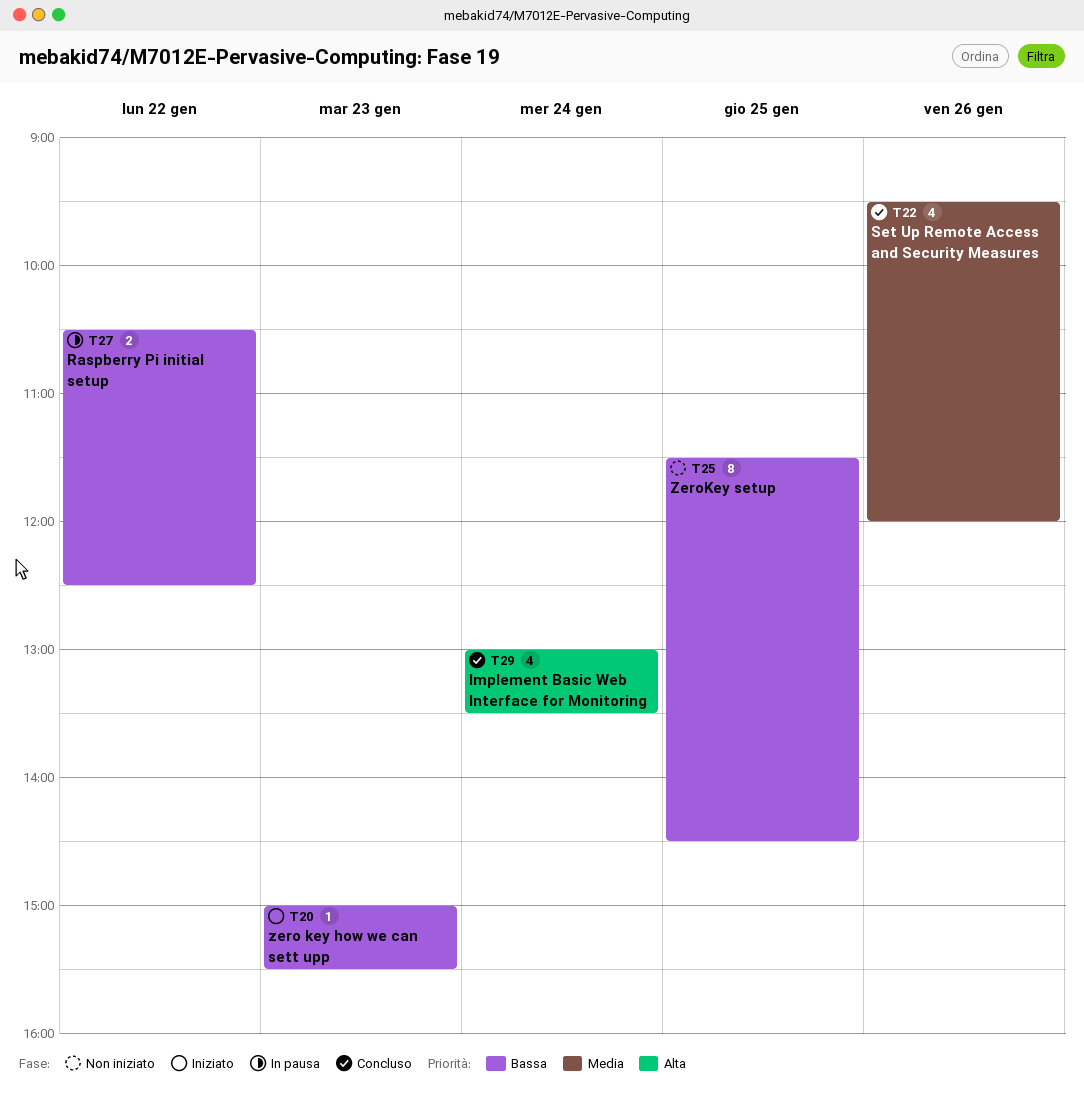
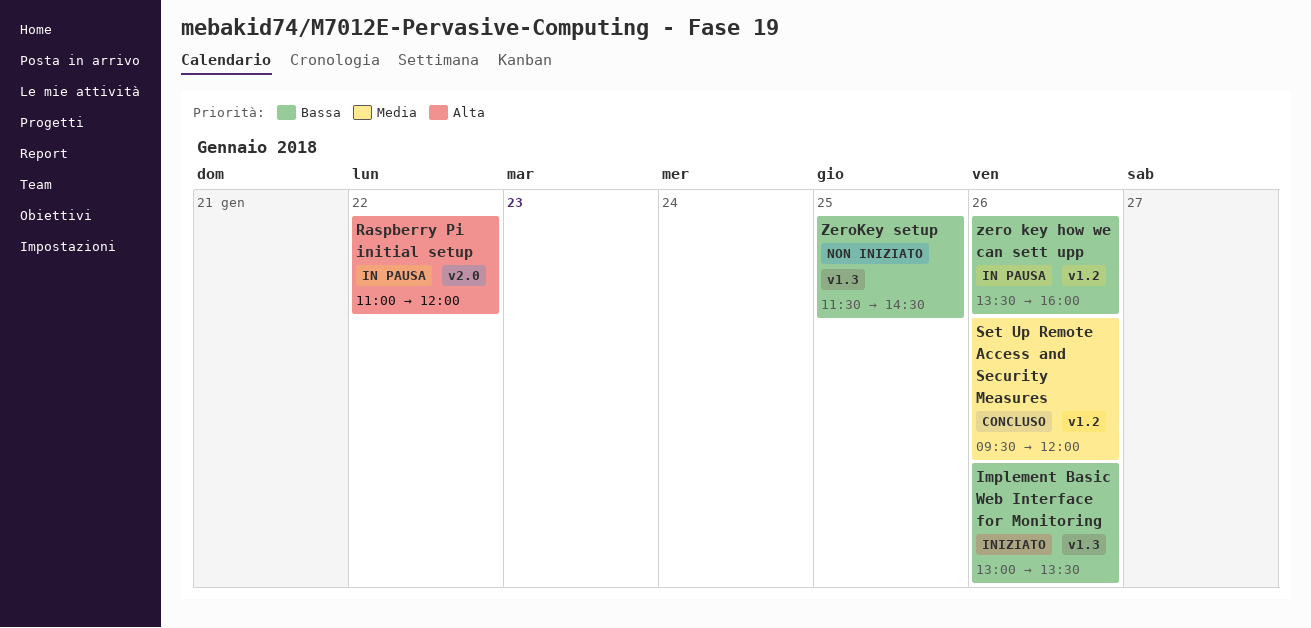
Implement Basic Web Interface for Monitoring, status: Concluso -> Iniziato
Implement Basic Web Interface for Monitoring, priority: Alta -> Bassa
Implement Basic Web Interface for Monitoring, day: Jan 24 -> Jan 26
Raspberry Pi initial setup, priority: Bassa -> Alta
Raspberry Pi initial setup, begins: 10:30 -> 11:00
Raspberry Pi initial setup, ends: 12:30 -> 12:00
zero key how we can sett upp, status: Iniziato -> In pausa
zero key how we can sett upp, day: Jan 23 -> Jan 26
zero key how we can sett upp, begins: 15:00 -> 13:30
zero key how we can sett upp, ends: 15:30 -> 16:00

